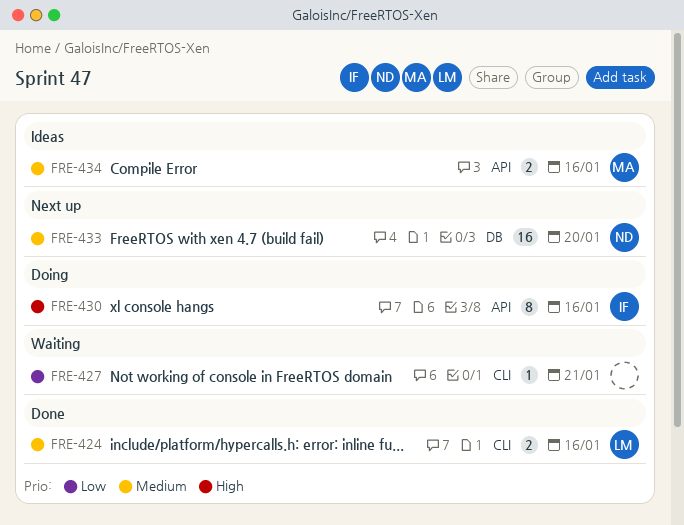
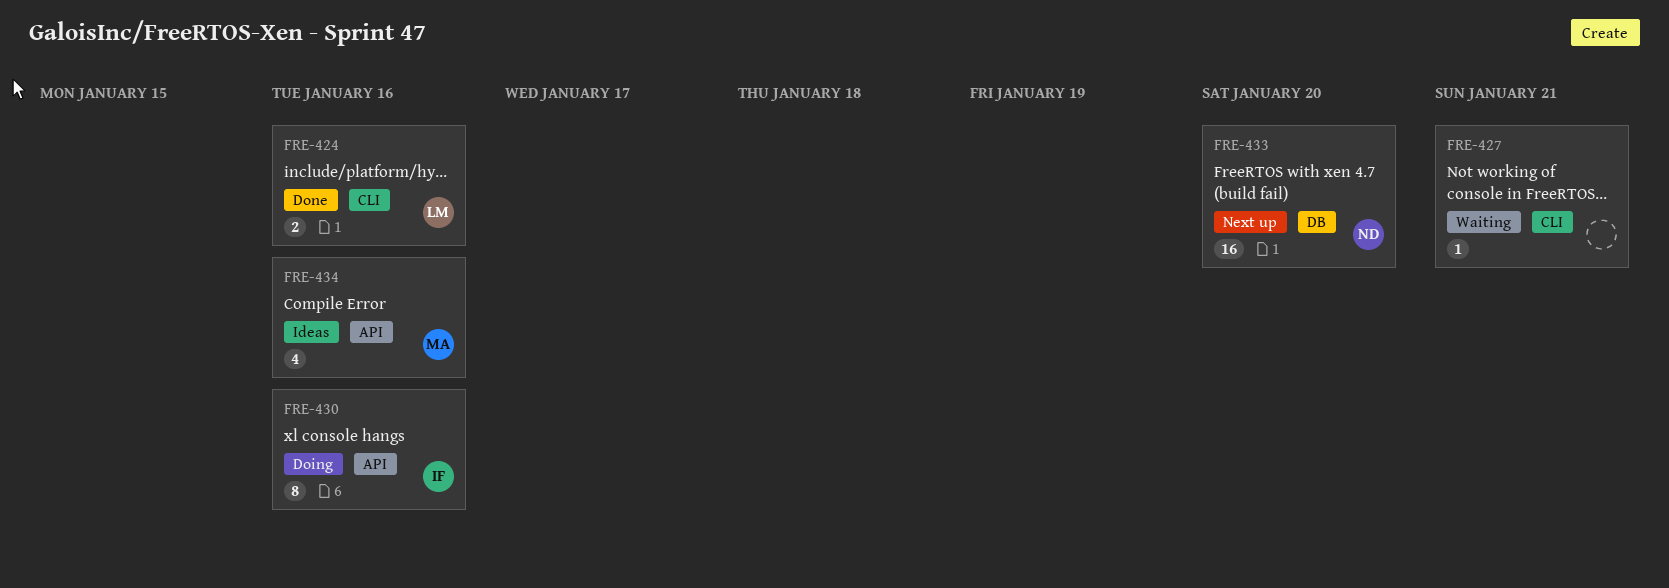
FRE-434, estimate: 2 -> 4

